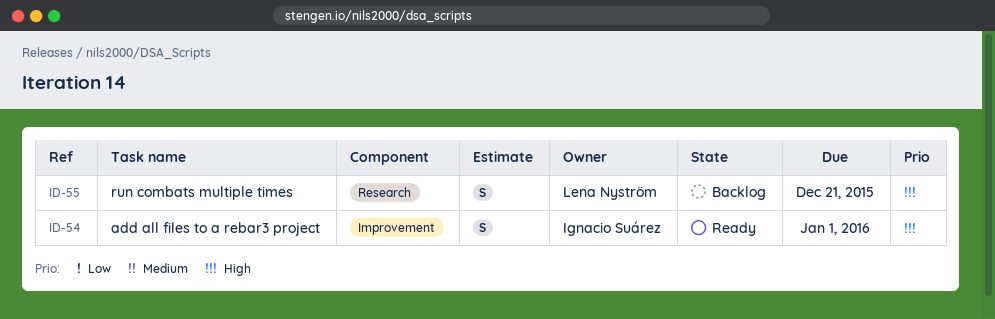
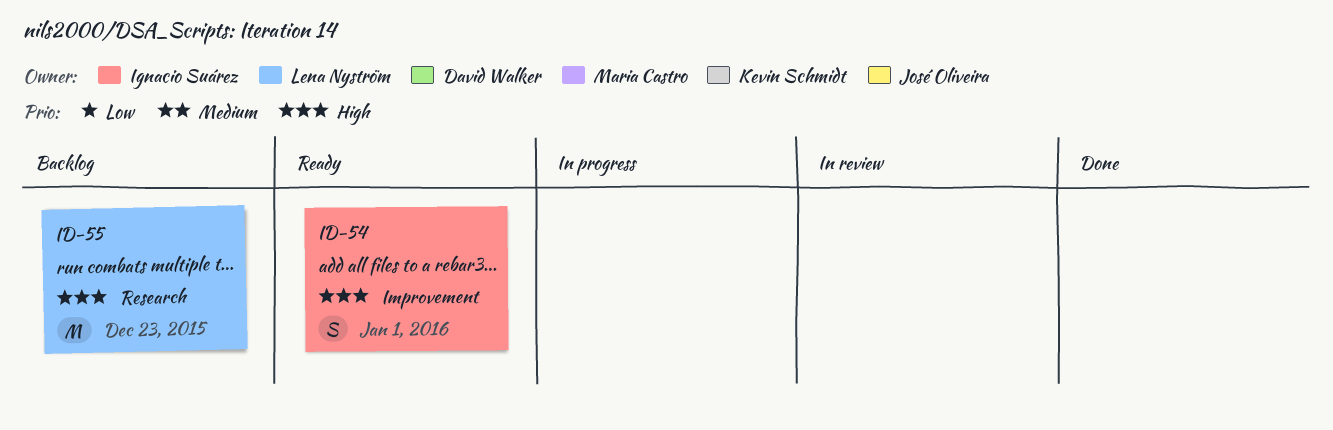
ID-55, estimate: S -> M
ID-55, due: Dec 21 -> Dec 23

